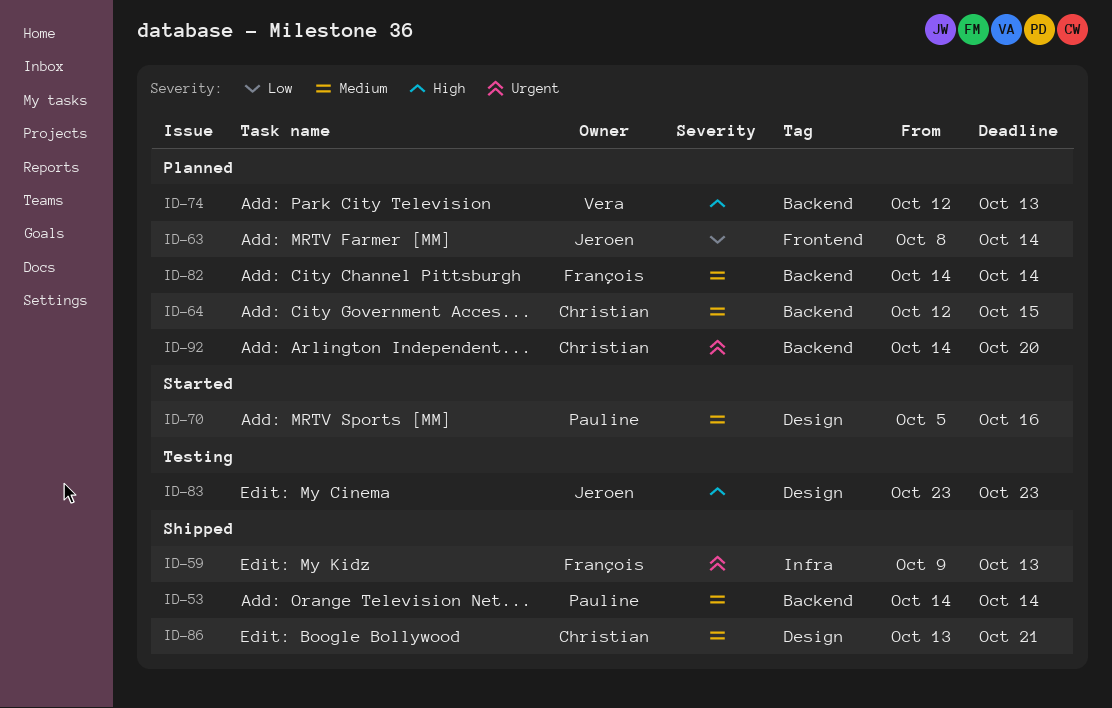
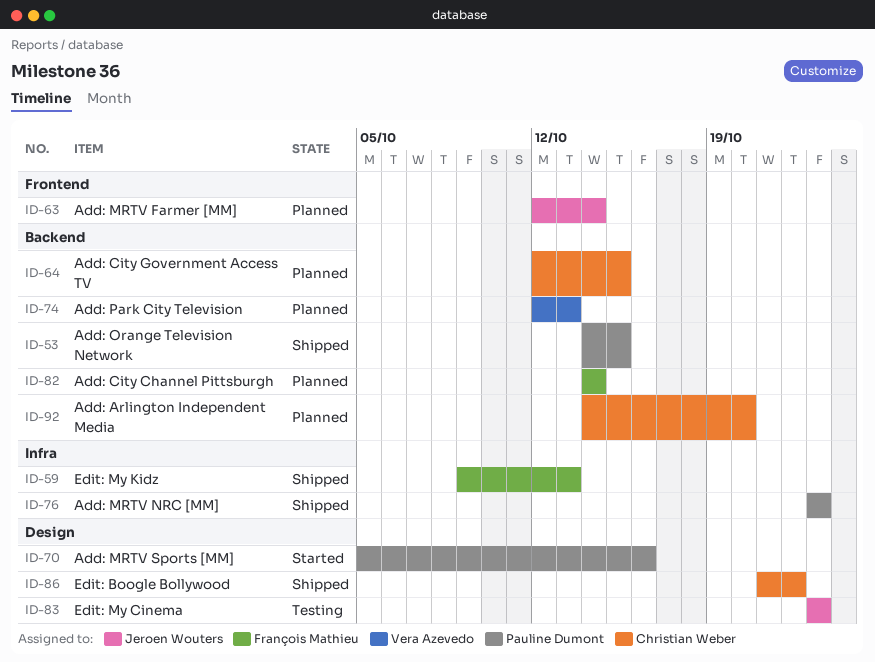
ID-53, due: Oct 14 -> Oct 15
ID-63, start: Oct 8 -> Oct 12
ID-76: none -> present
ID-86, start: Oct 13 -> Oct 21
ID-86, due: Oct 21 -> Oct 22

